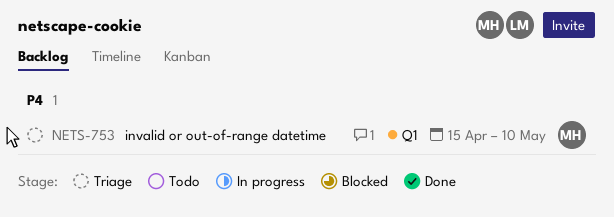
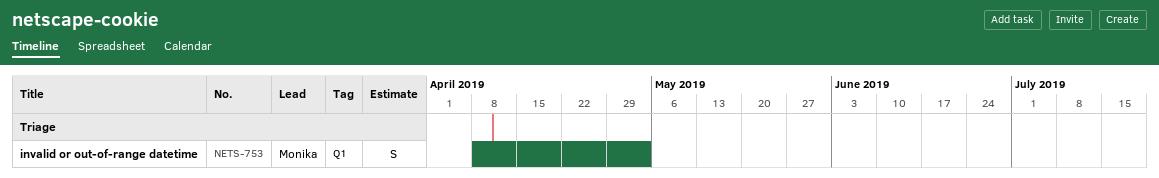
NETS-753, start: Apr 15 -> Apr 8
NETS-753, due: May 10 -> May 3

